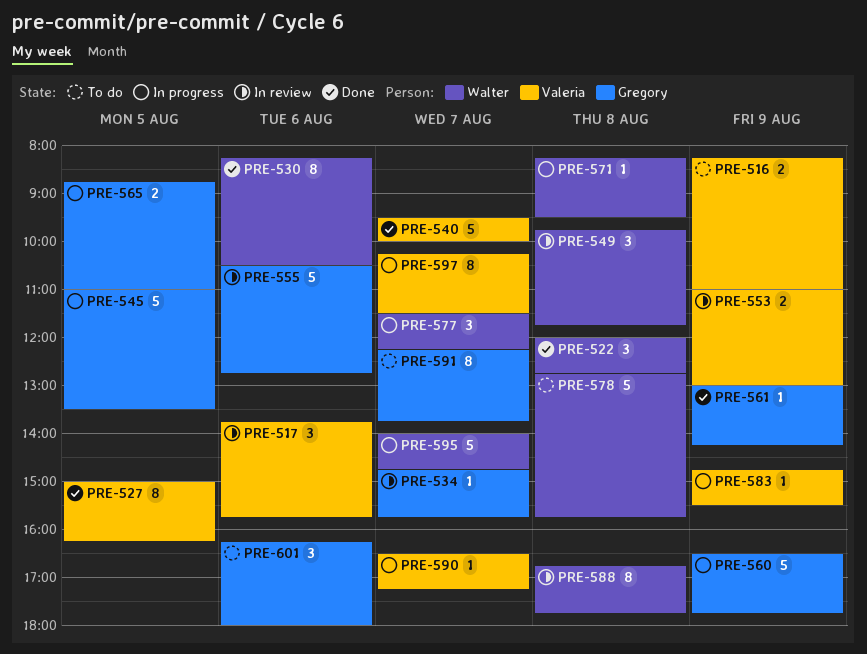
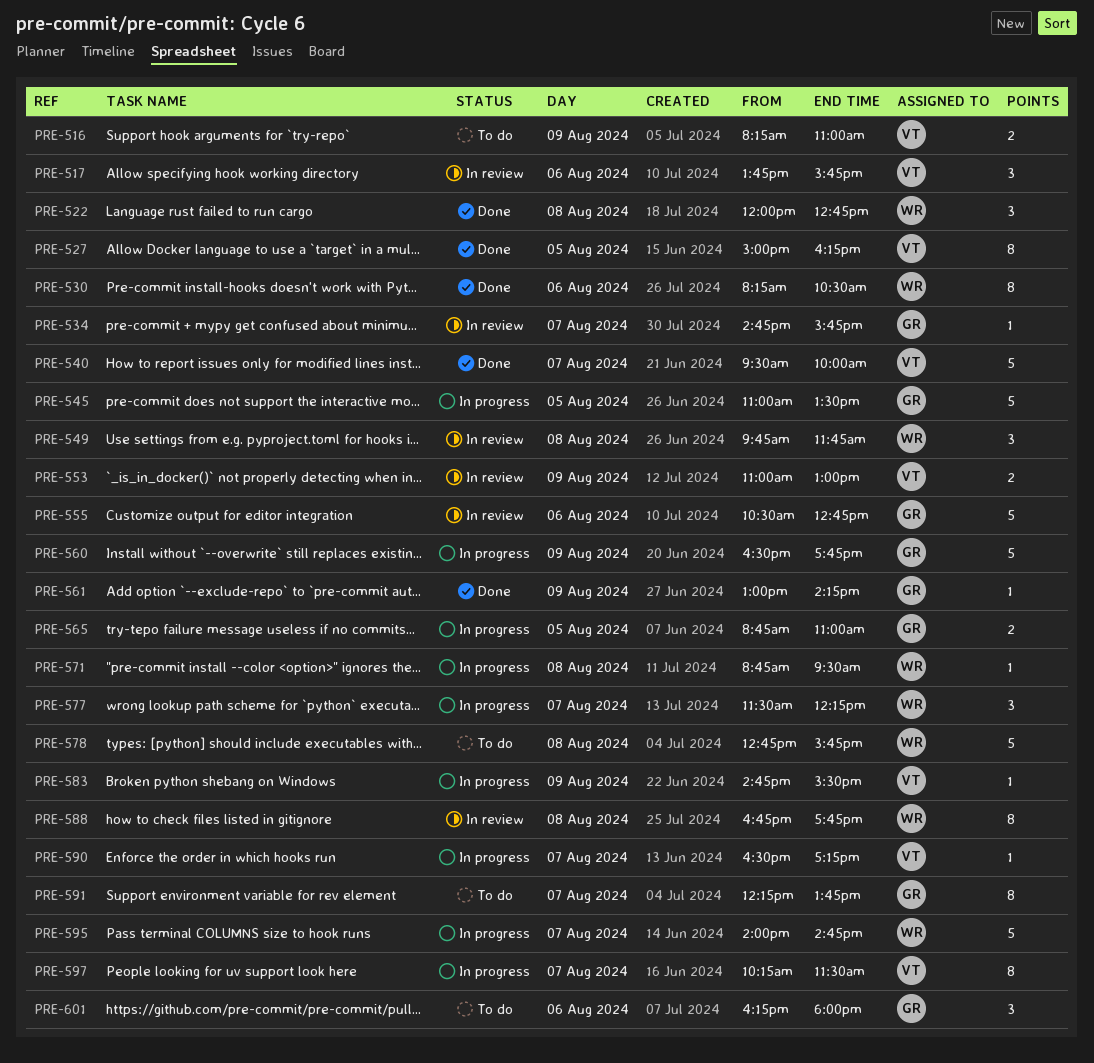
PRE-571, begins: 08:15 -> 08:45

